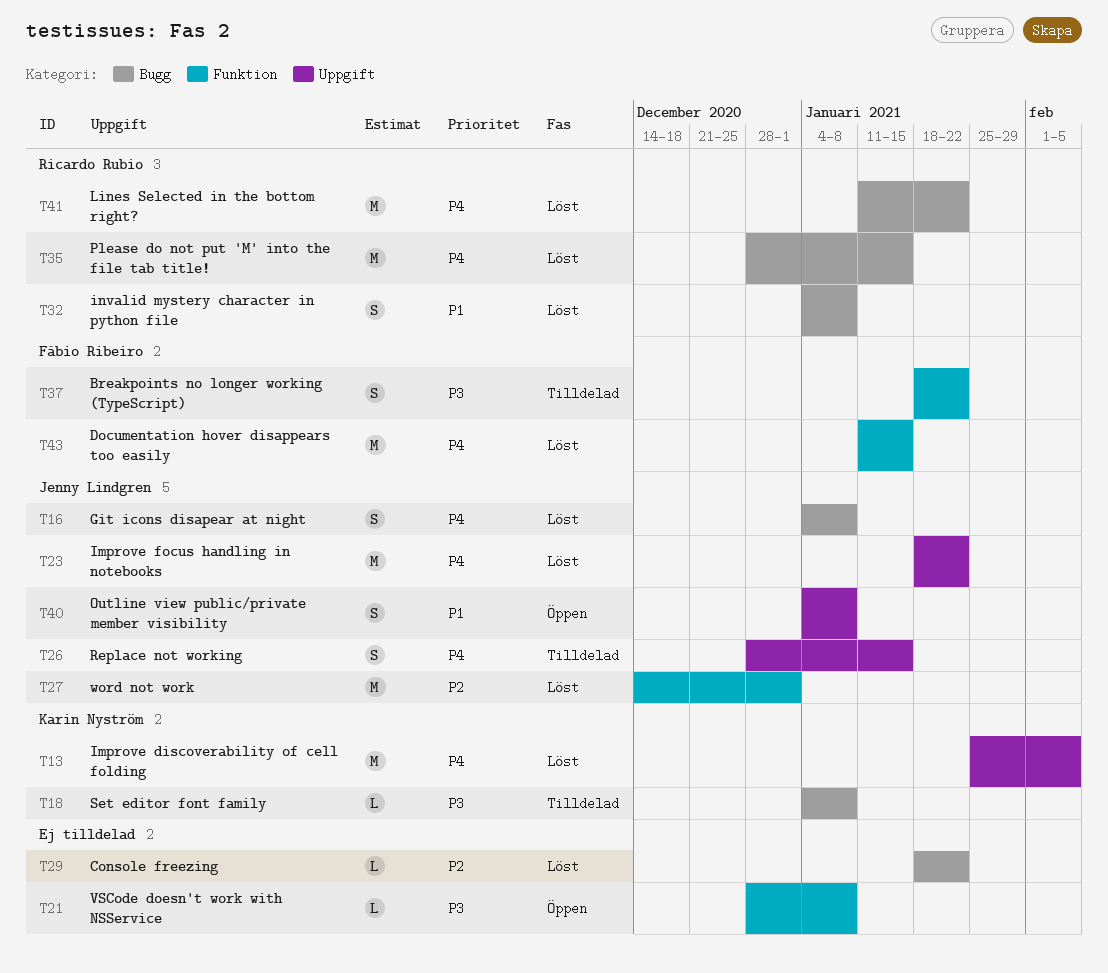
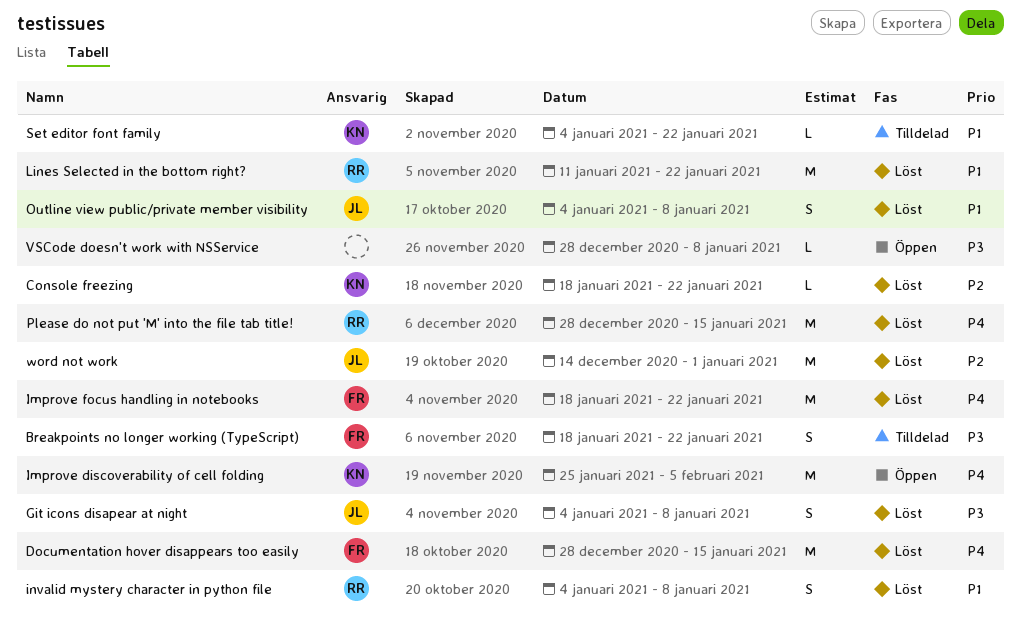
Console freezing, owner: none -> Karin Nyström
Documentation hover disappears too easily, start: Jan 11 -> Dec 28
Git icons disapear at night, priority: P4 -> P3
Improve discoverability of cell folding, status: Löst -> Öppen
Improve focus handling in notebooks, owner: Jenny Lindgren -> Fábio Ribeiro
Lines Selected in the bottom right?, priority: P4 -> P1
Outline view public/private member visibility, status: Öppen -> Löst
Replace not working: present -> none
Set editor font family, priority: P3 -> P1
Set editor font family, due: Jan 8 -> Jan 22

